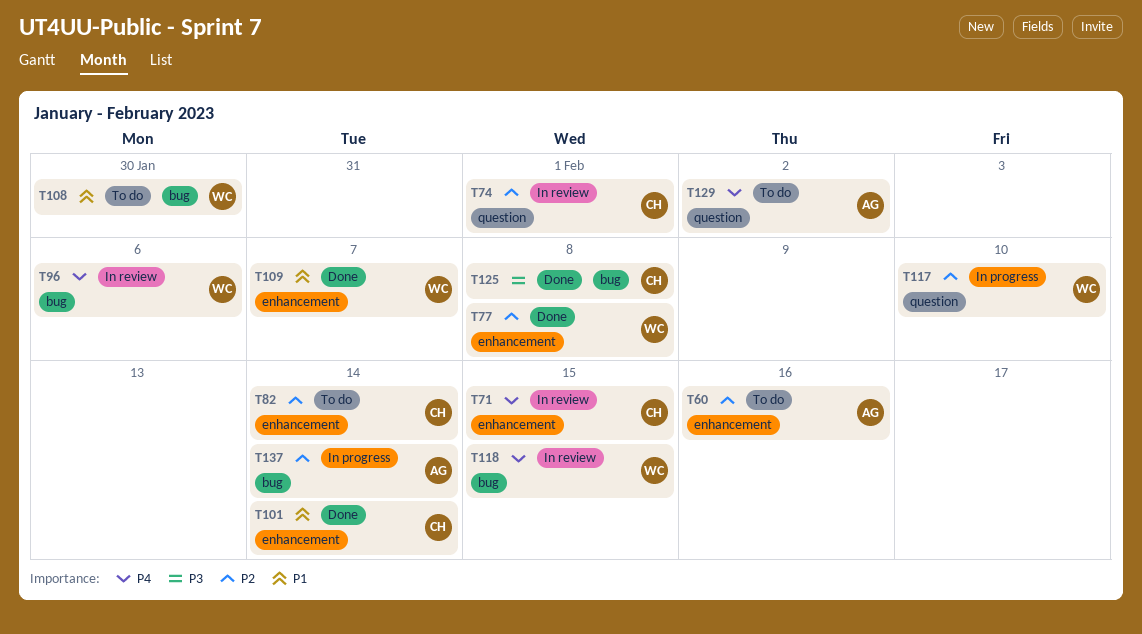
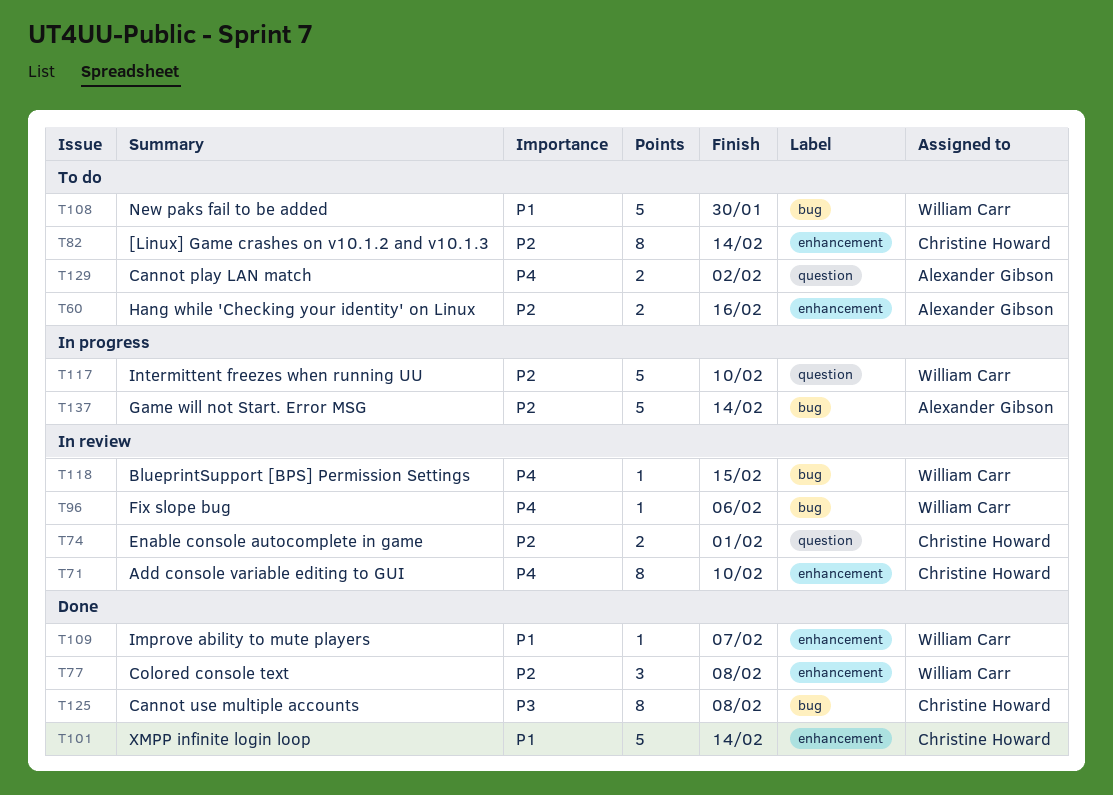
T71, due: Feb 15 -> Feb 10

